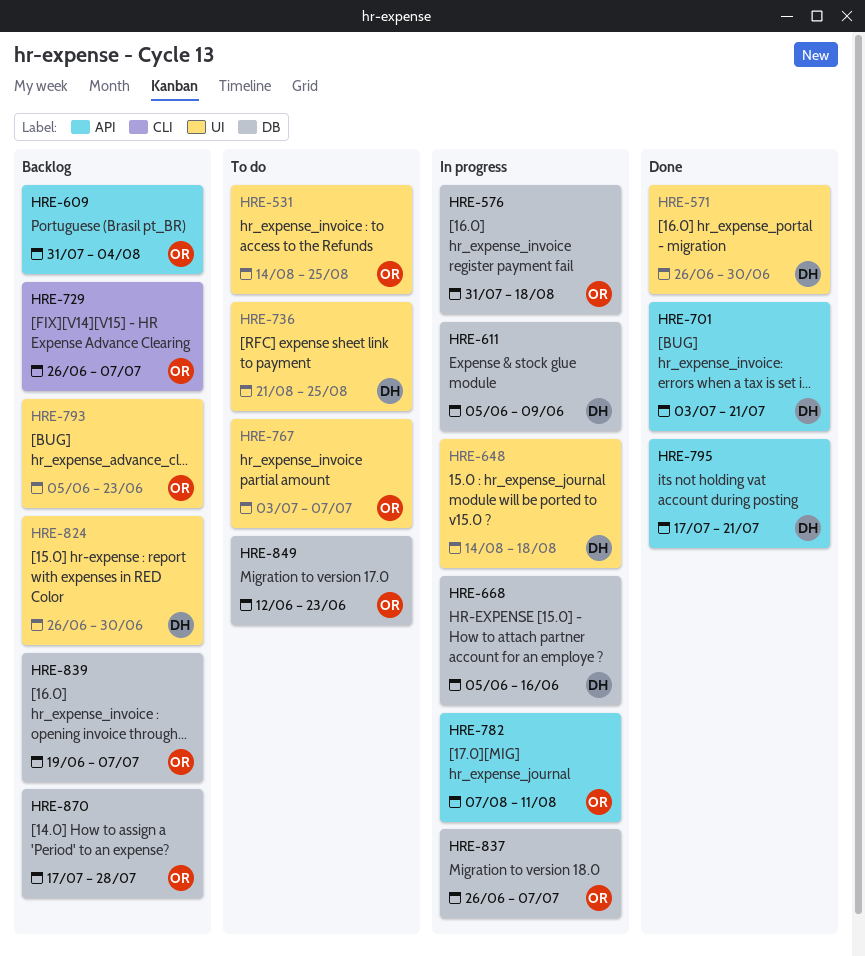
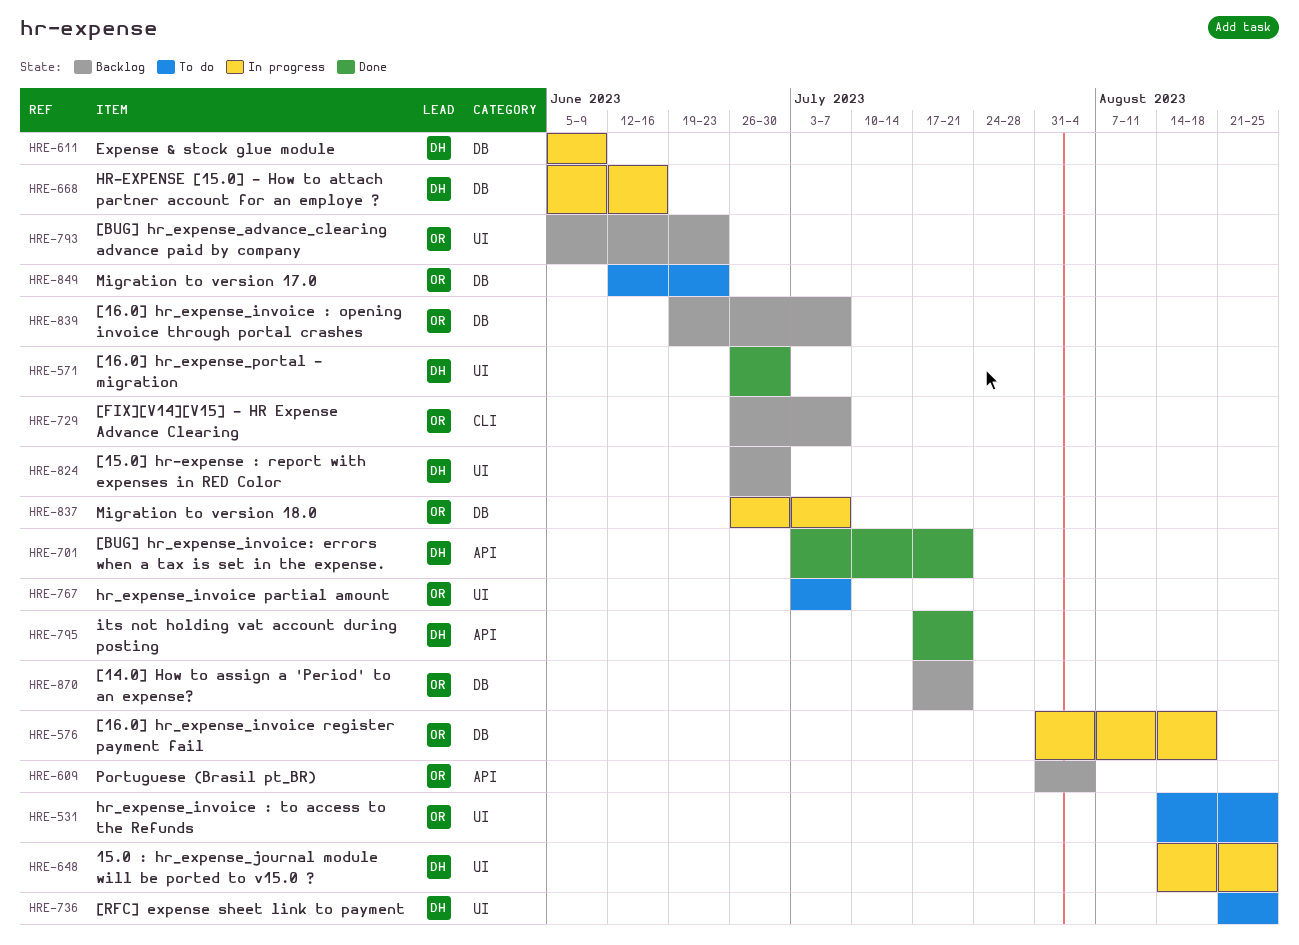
HRE-648, due: Aug 18 -> Aug 25
HRE-782: present -> none
HRE-870, due: Jul 28 -> Jul 21

